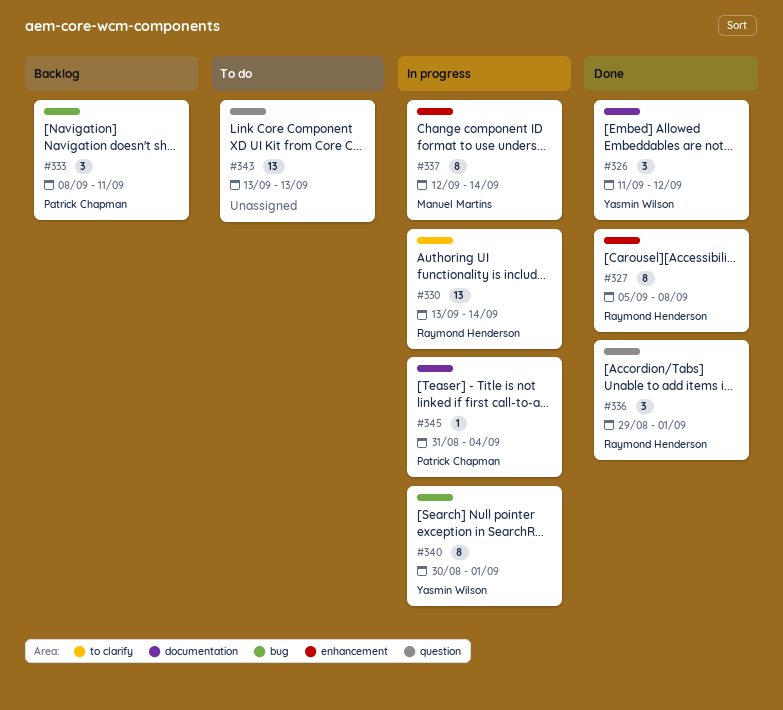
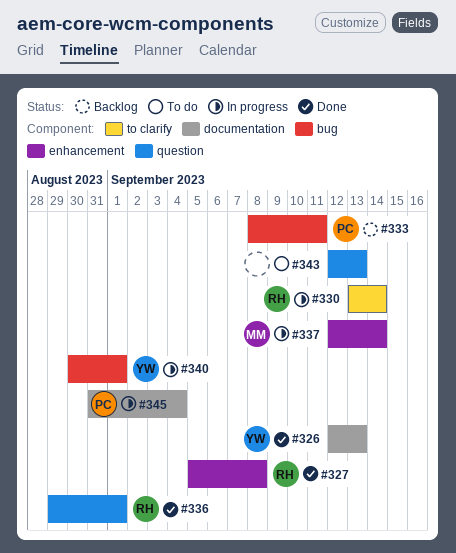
#326, start: Sep 11 -> Sep 12
#326, due: Sep 12 -> Sep 13
#343, start: Sep 13 -> Sep 12

